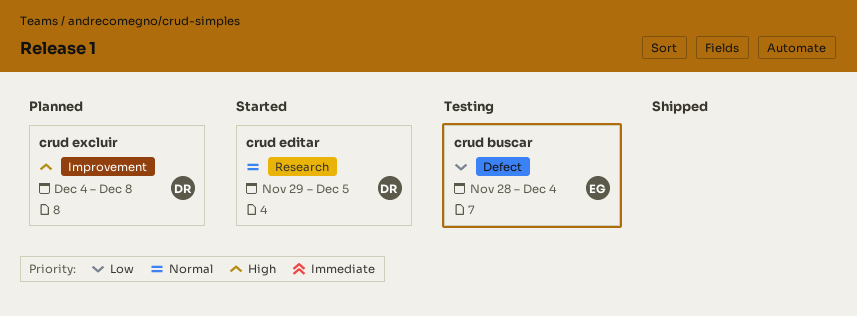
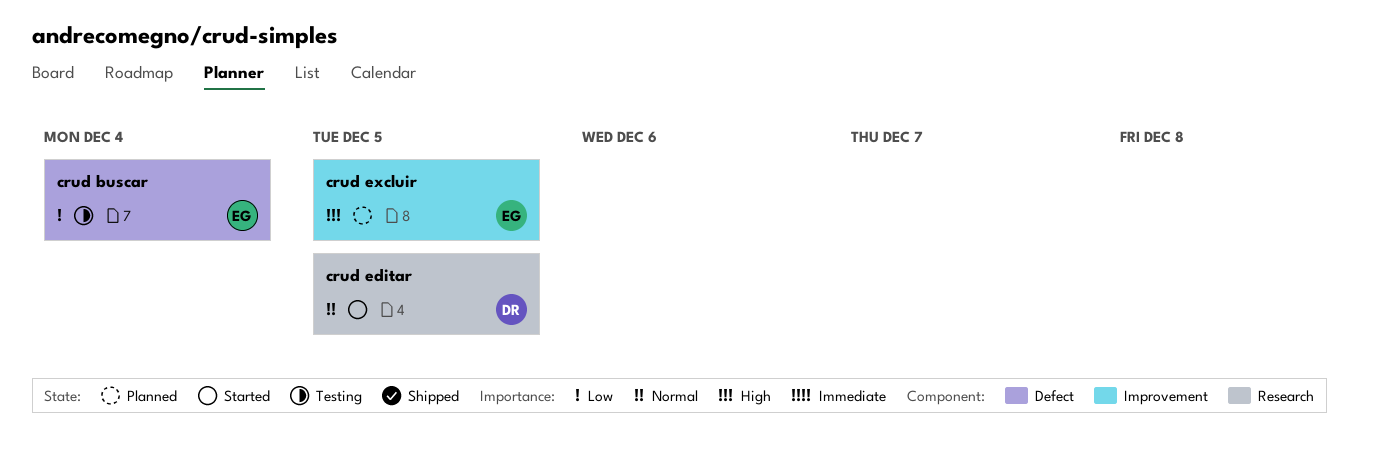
crud excluir, owner: DR -> EG
crud excluir, due: Dec 8 -> Dec 5

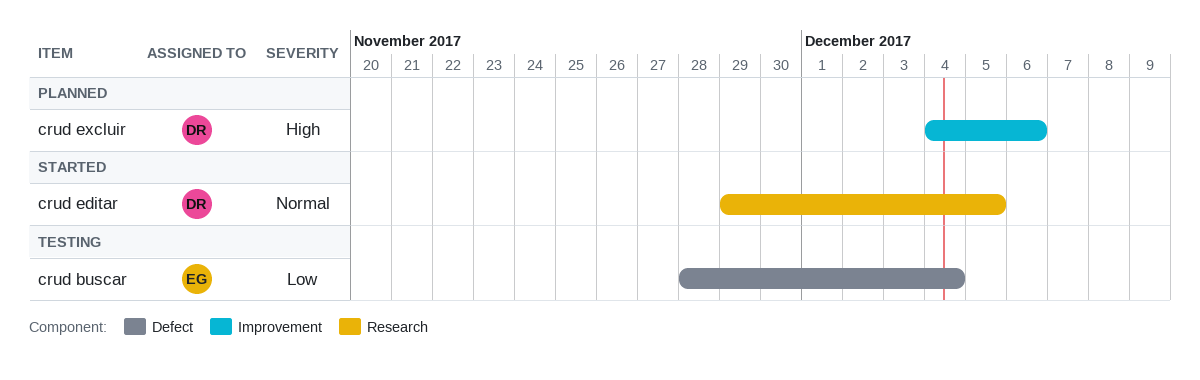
crud excluir, owner: EG -> DR
crud excluir, due: Dec 5 -> Dec 6

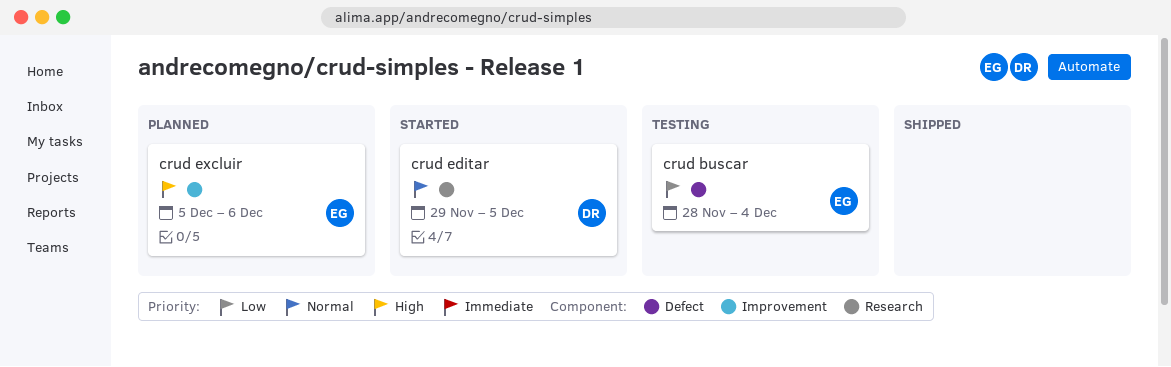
crud excluir, owner: DR -> EG
crud excluir, start: Dec 4 -> Dec 5

